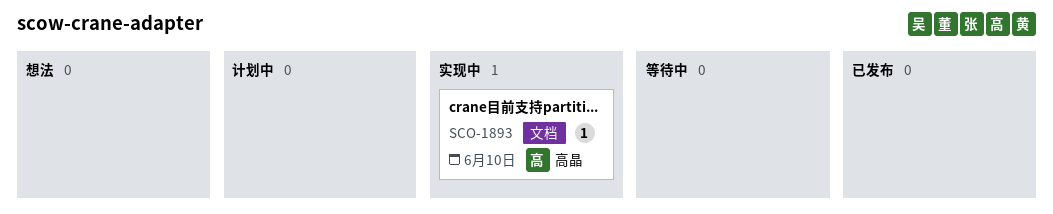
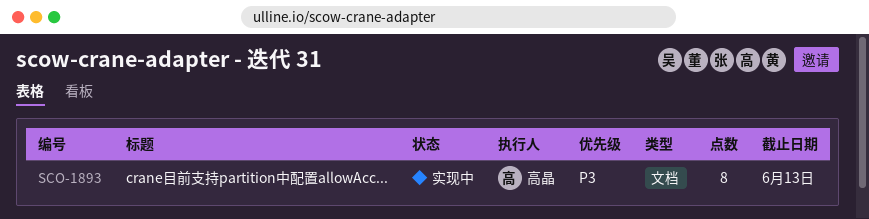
SCO-1893, estimate: 1 -> 8
SCO-1893, due: Jun 10 -> Jun 13

